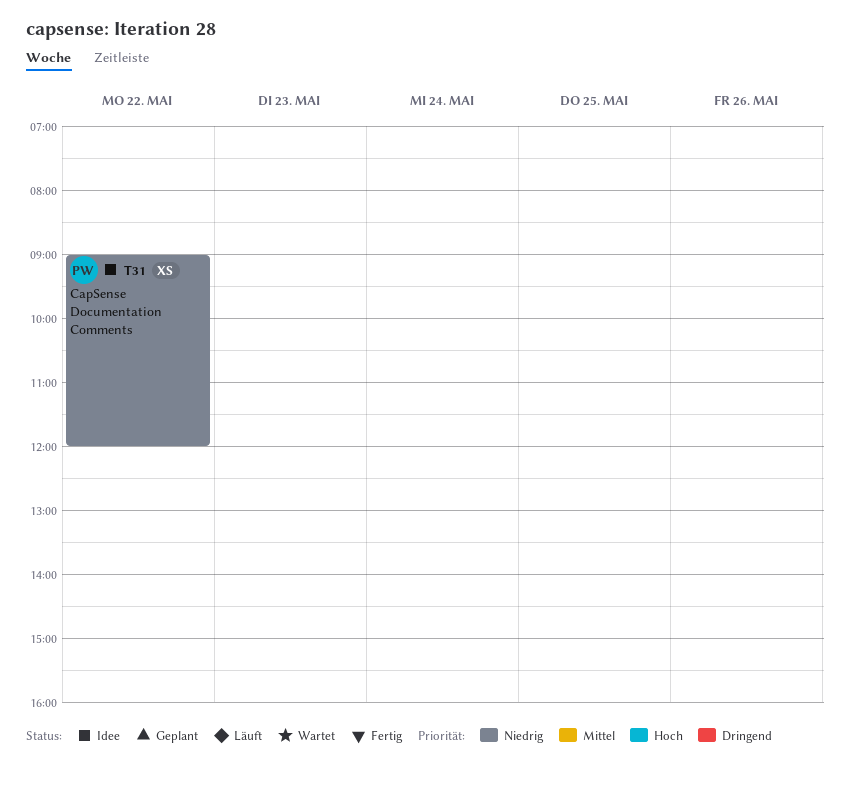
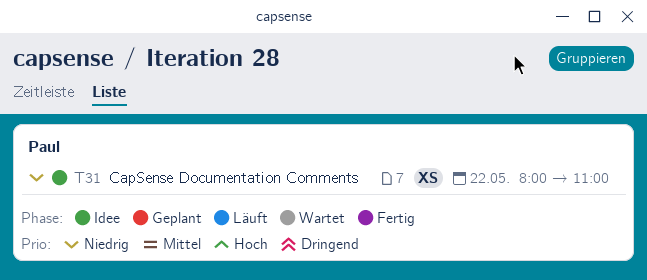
T31, begins: 09:00 -> 08:00
T31, ends: 12:00 -> 11:00

